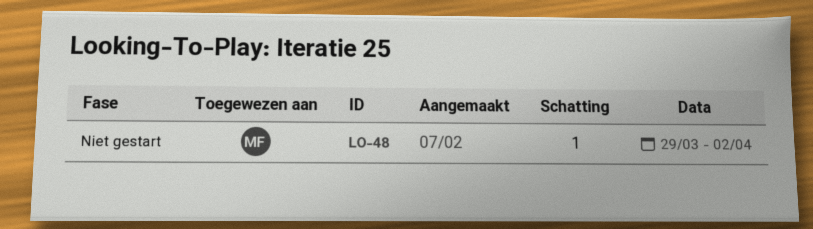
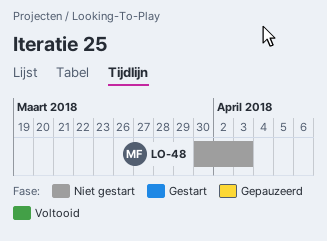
LO-48, start: Mar 29 -> Mar 30
LO-48, due: Apr 2 -> Apr 3

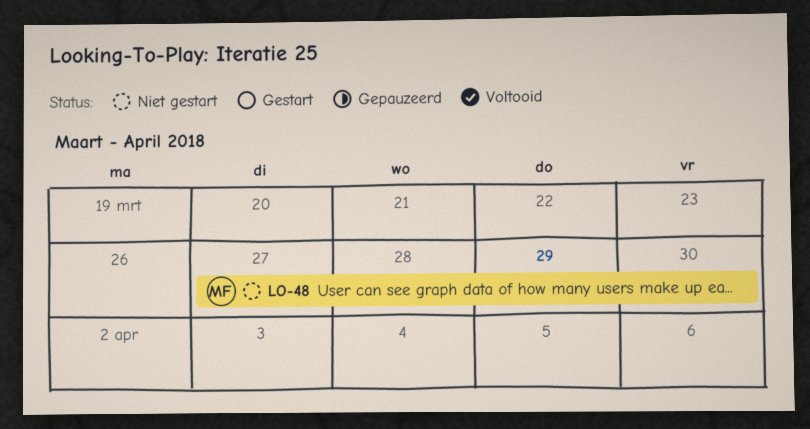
LO-48, start: Mar 30 -> Mar 27
LO-48, due: Apr 3 -> Mar 30

